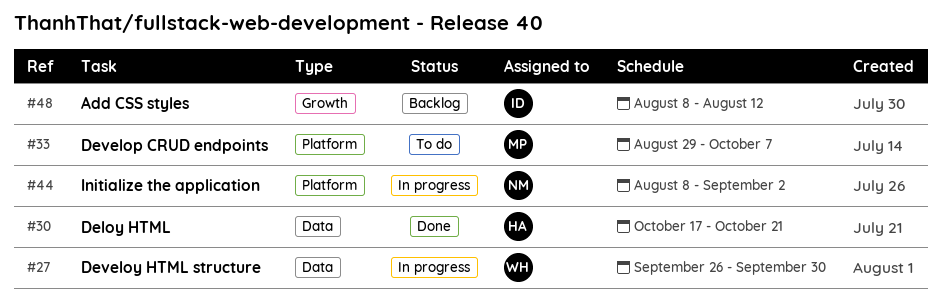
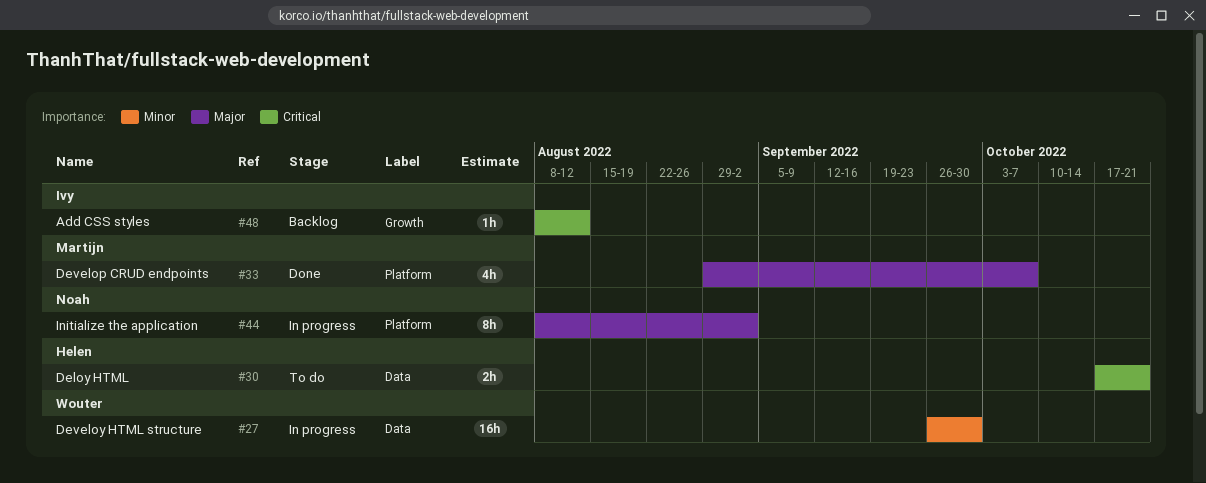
#30, status: Done -> To do
#33, status: To do -> Done

